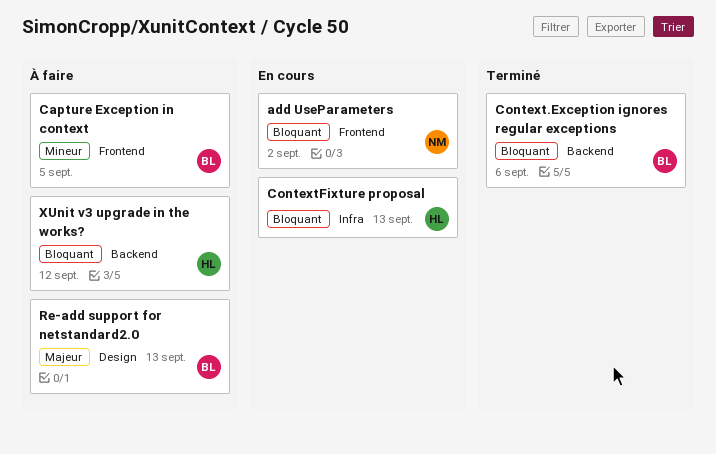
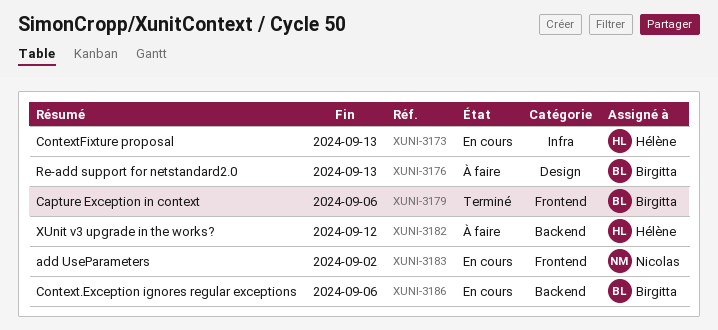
Capture Exception in context, status: À faire -> Terminé
Capture Exception in context, due: Sep 5 -> Sep 6
Context.Exception ignores regular exceptions, status: Terminé -> En cours

